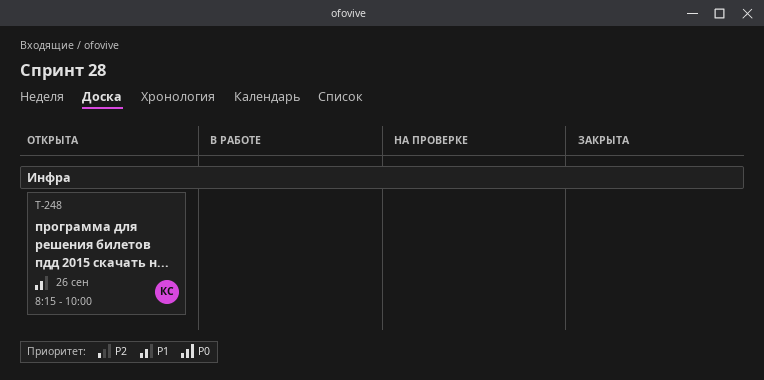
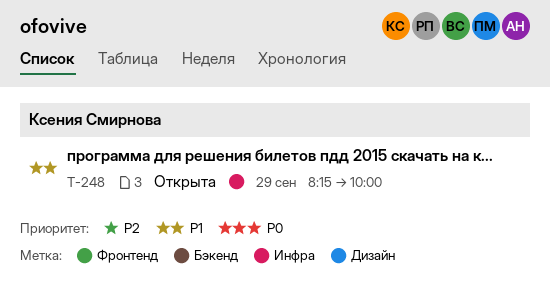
T-248, day: Sep 26 -> Sep 29

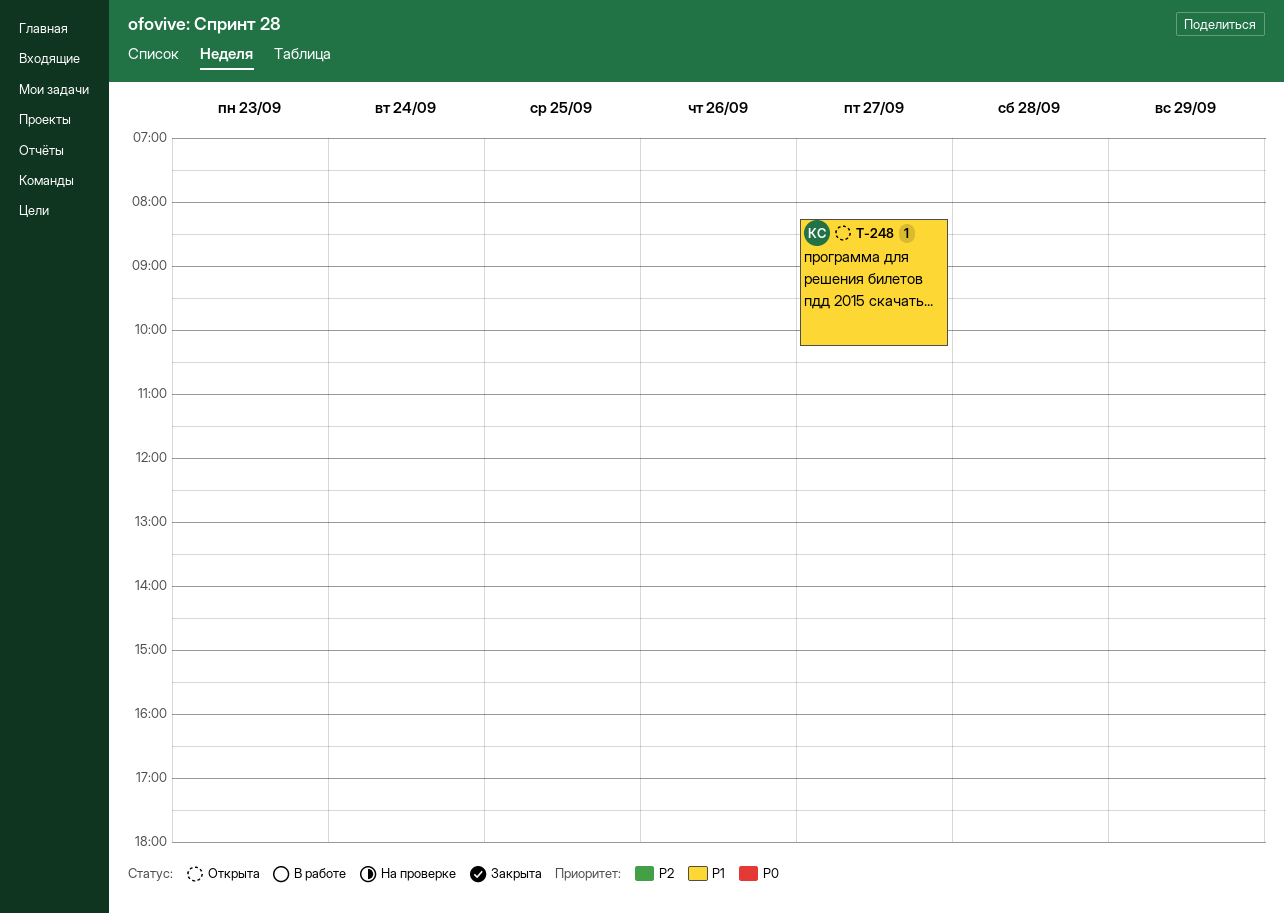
T-248, day: Sep 29 -> Sep 27
T-248, ends: 10:00 -> 10:15

